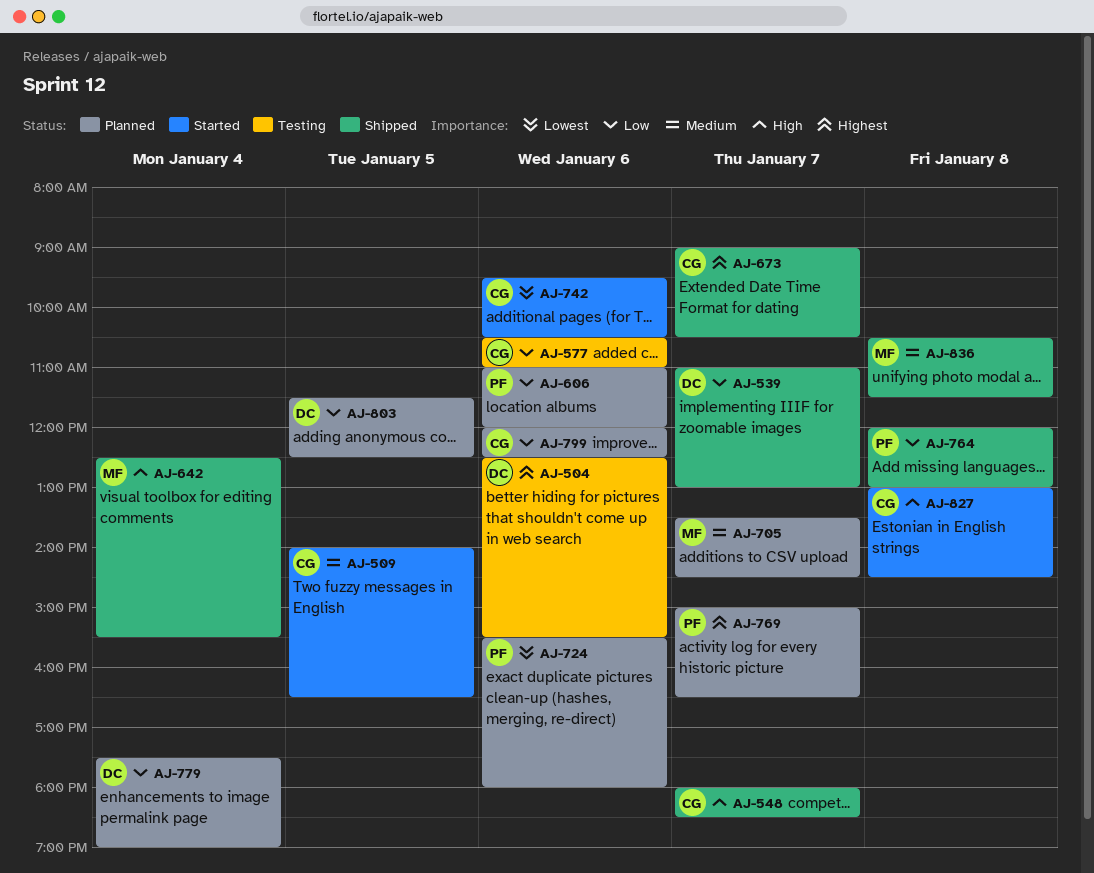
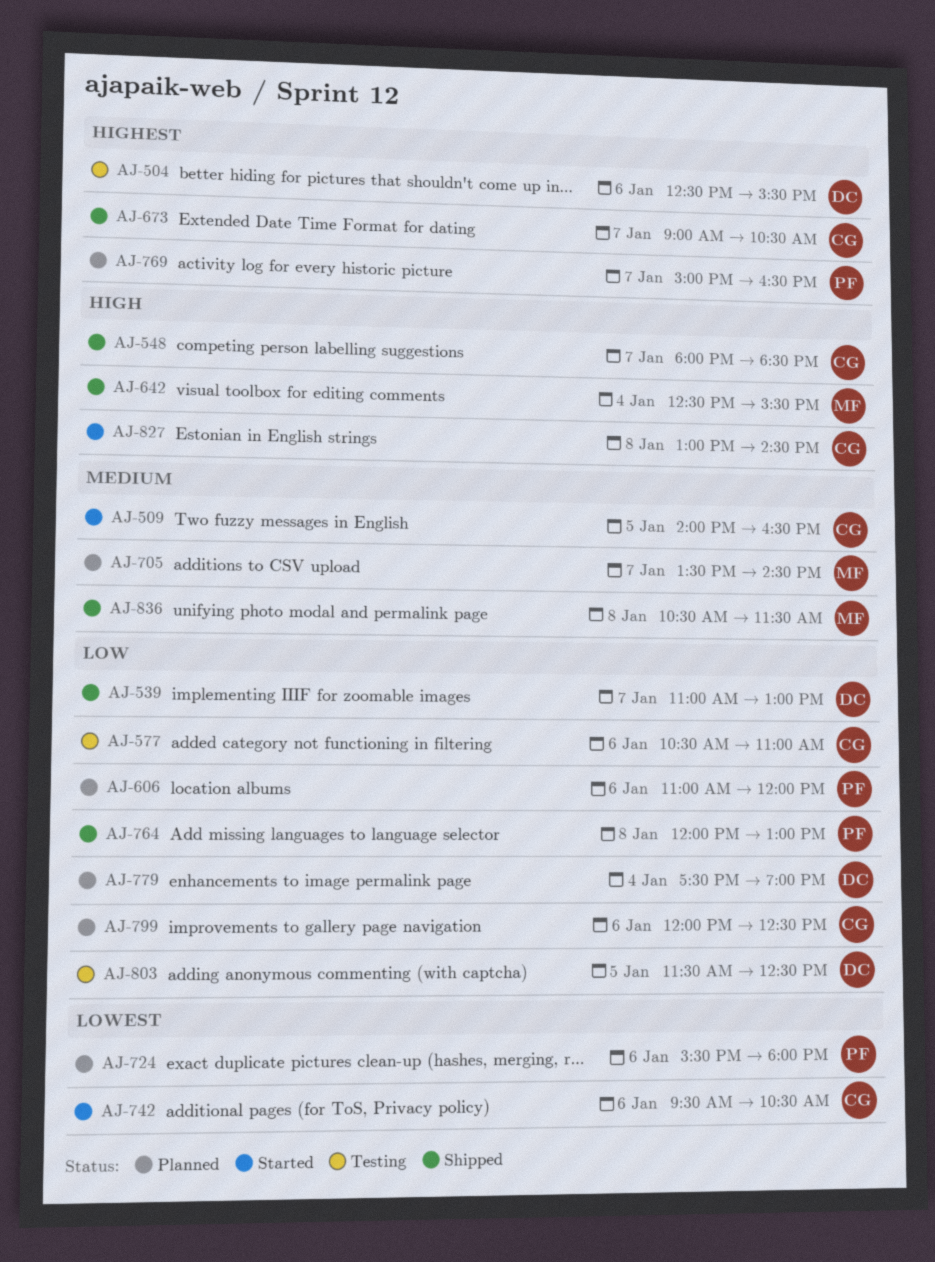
AJ-803, status: Planned -> Testing

